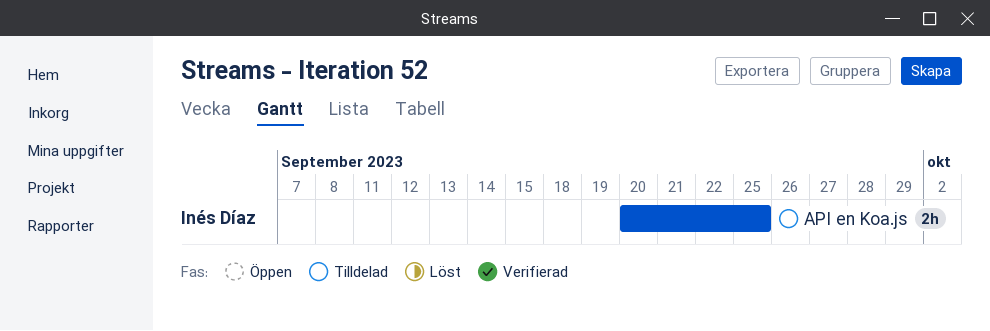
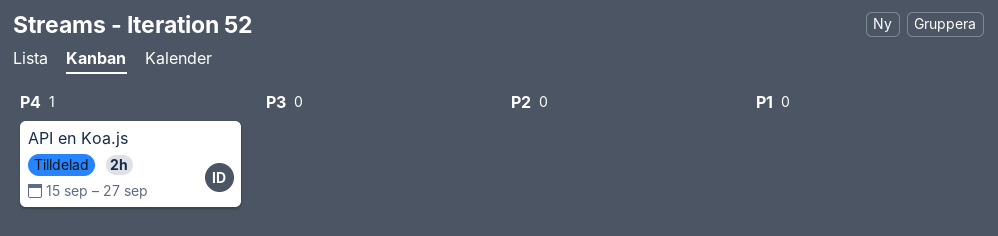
API en Koa.js, start: Sep 20 -> Sep 15
API en Koa.js, due: Sep 25 -> Sep 27

